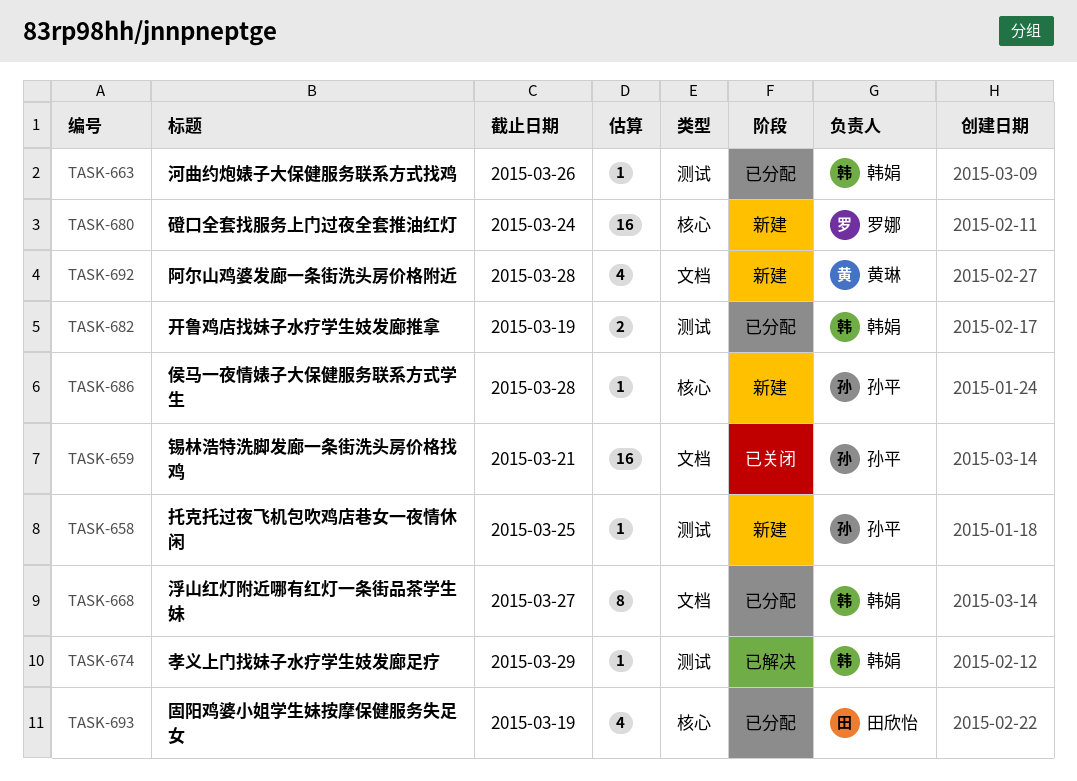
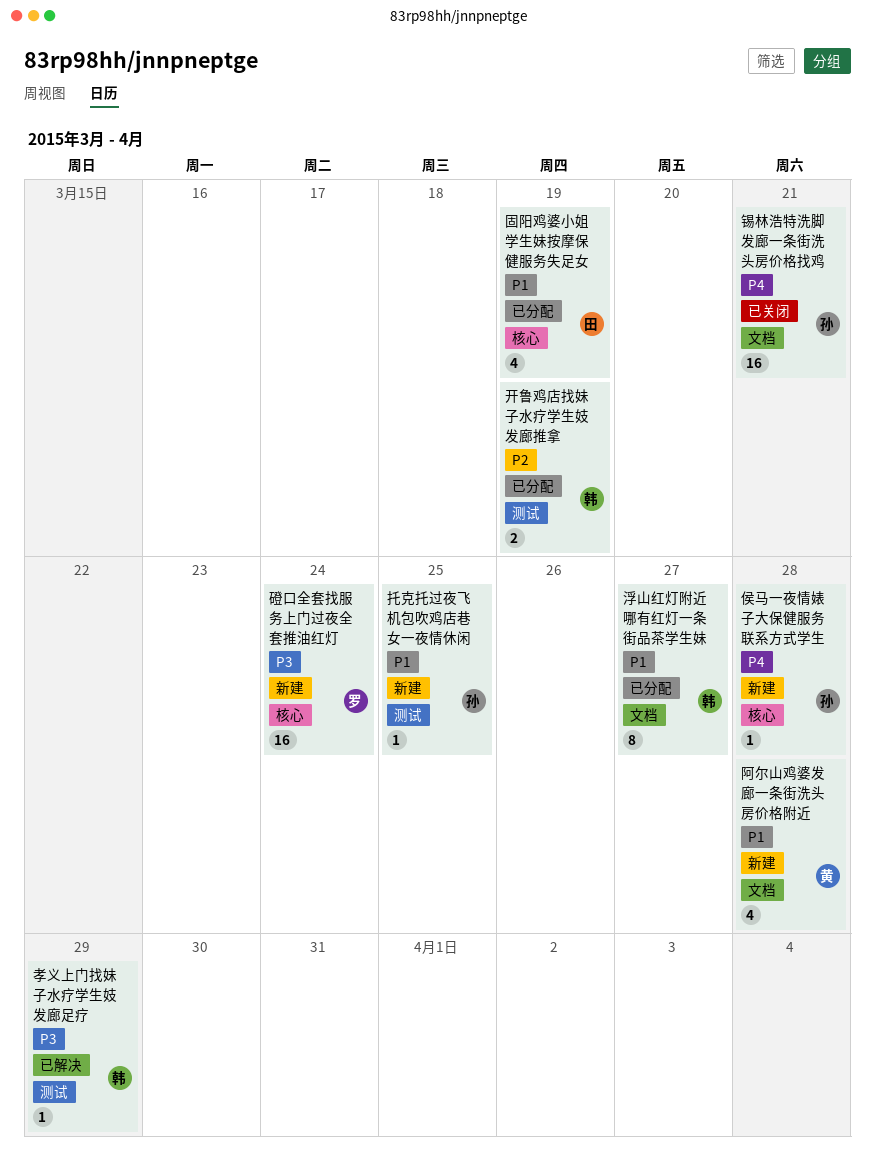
河曲约炮婊子大保健服务联系方式找鸡: present -> none

